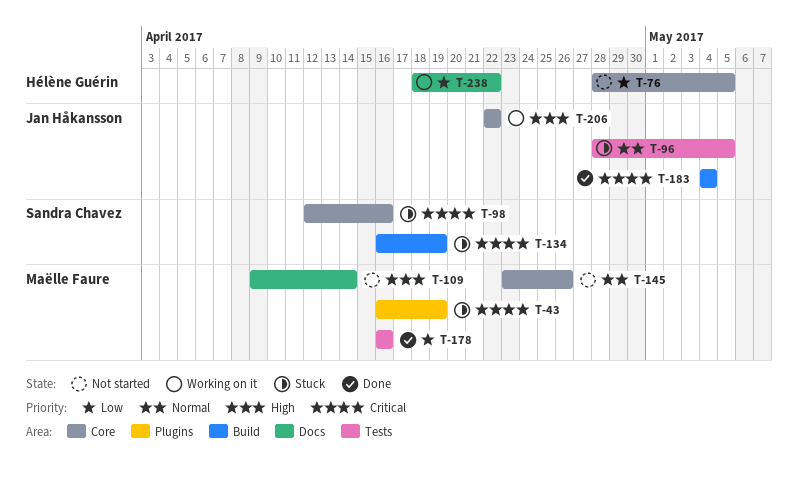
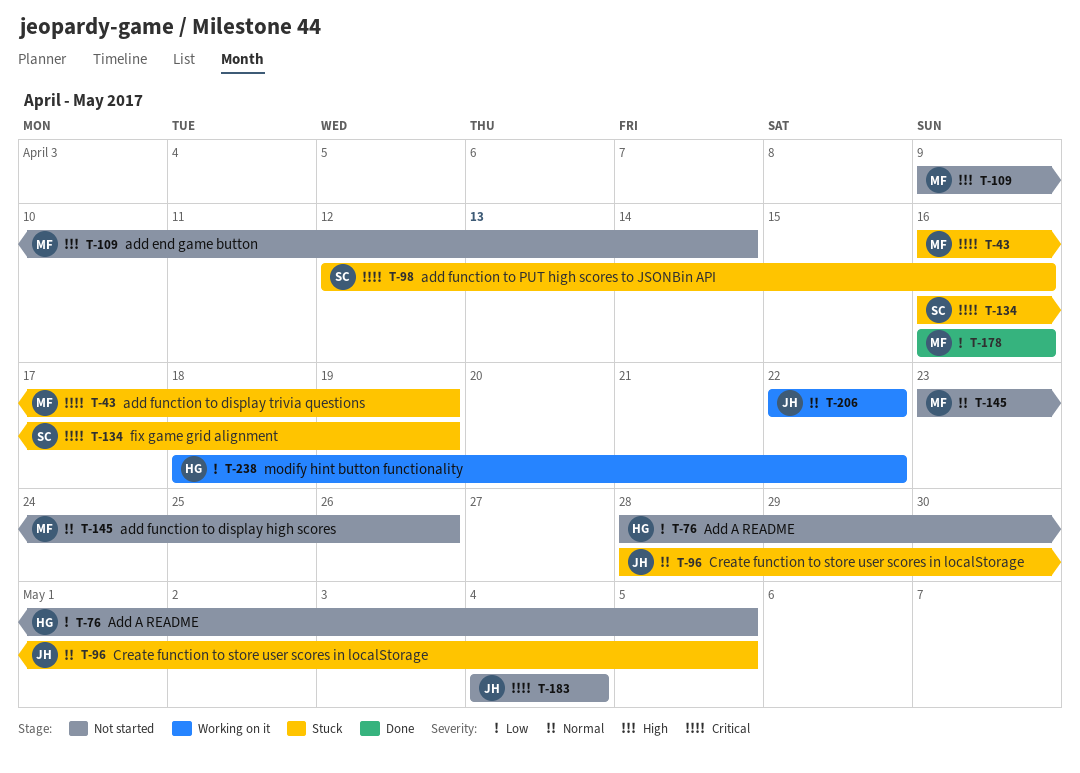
T-183, status: Done -> Not started
T-206, priority: High -> Normal

